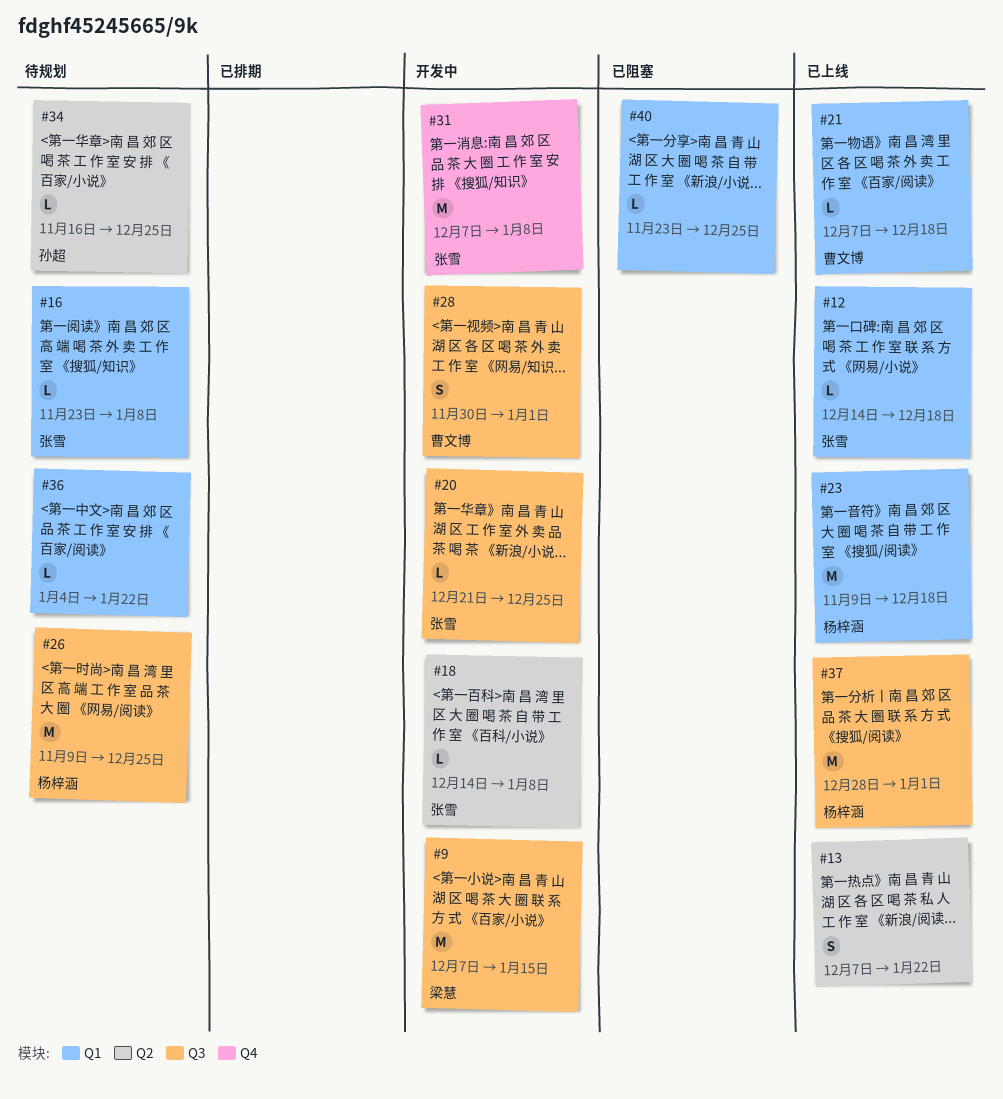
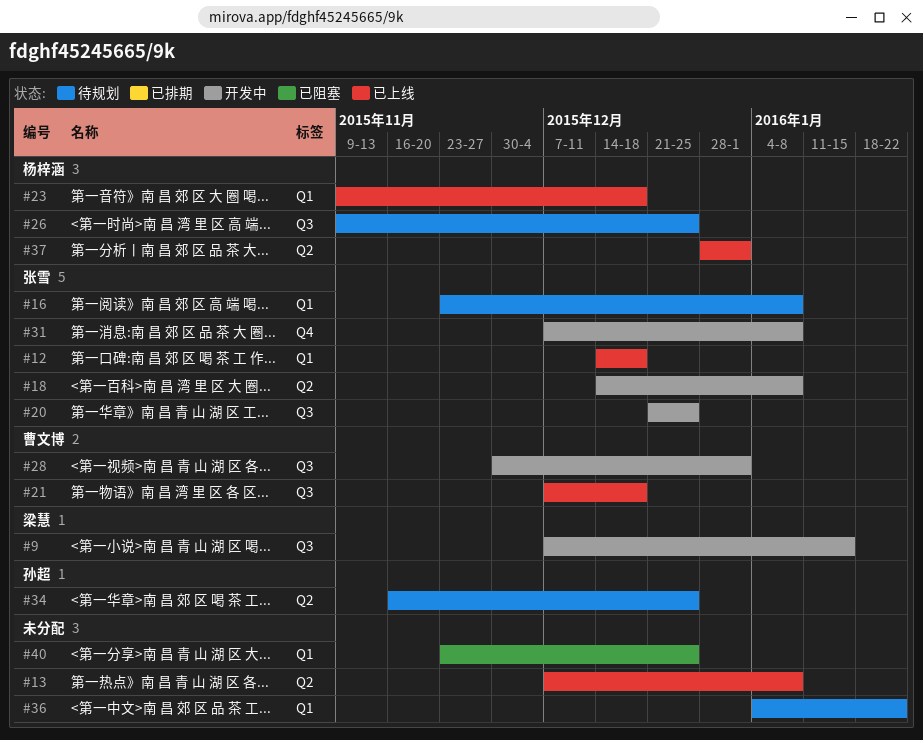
#13, due: Jan 22 -> Jan 8
#21, label: Q1 -> Q3
#37, label: Q3 -> Q2

